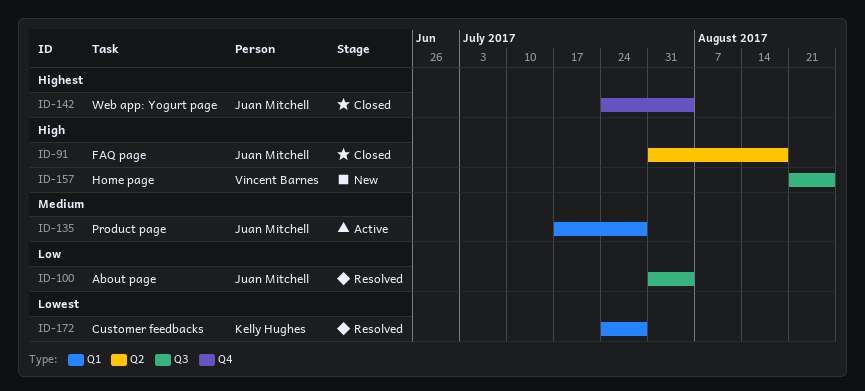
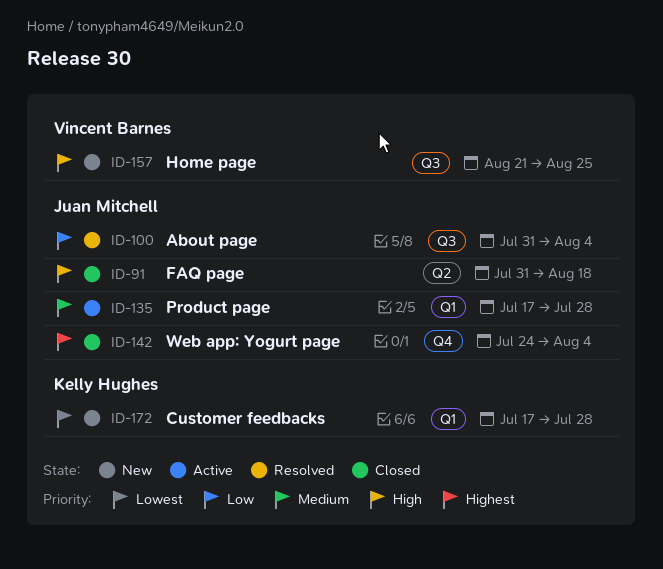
ID-172, status: Resolved -> New
ID-172, start: Jul 24 -> Jul 17

